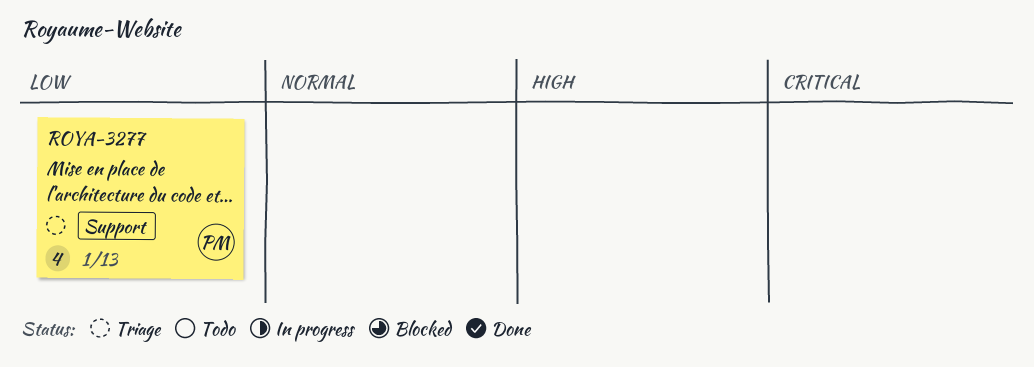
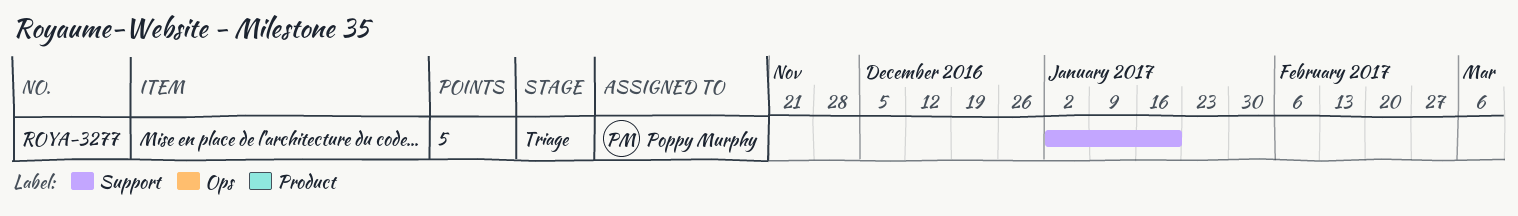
ROYA-3277, estimate: 4 -> 5
ROYA-3277, due: Jan 13 -> Jan 20

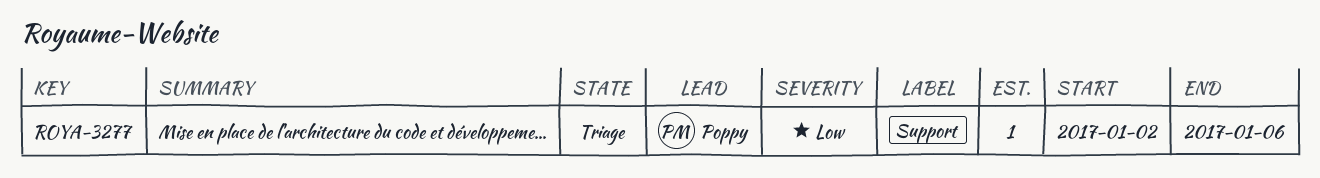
ROYA-3277, estimate: 5 -> 1
ROYA-3277, due: Jan 20 -> Jan 6

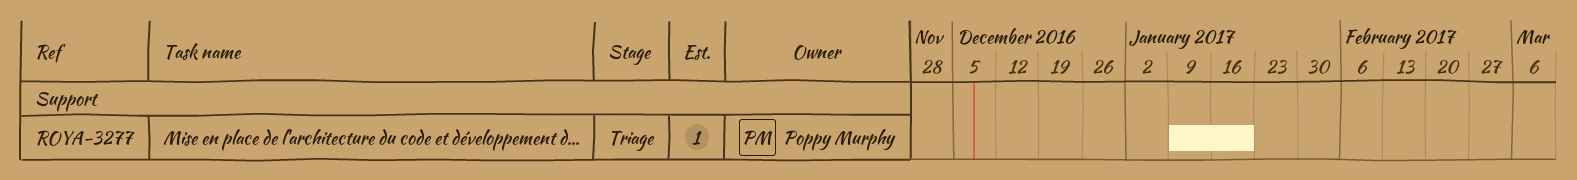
ROYA-3277, start: Jan 2 -> Jan 9
ROYA-3277, due: Jan 6 -> Jan 20

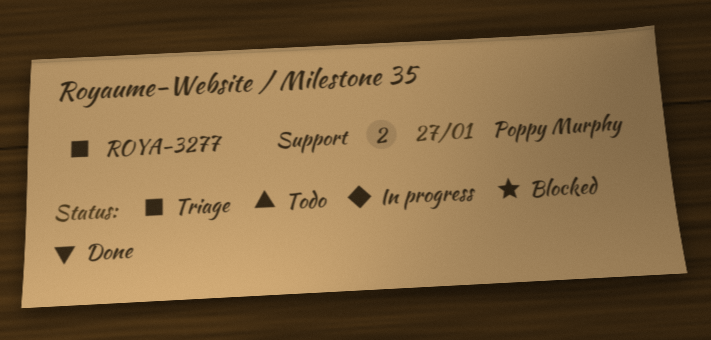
ROYA-3277, estimate: 1 -> 2
ROYA-3277, due: Jan 20 -> Jan 27

